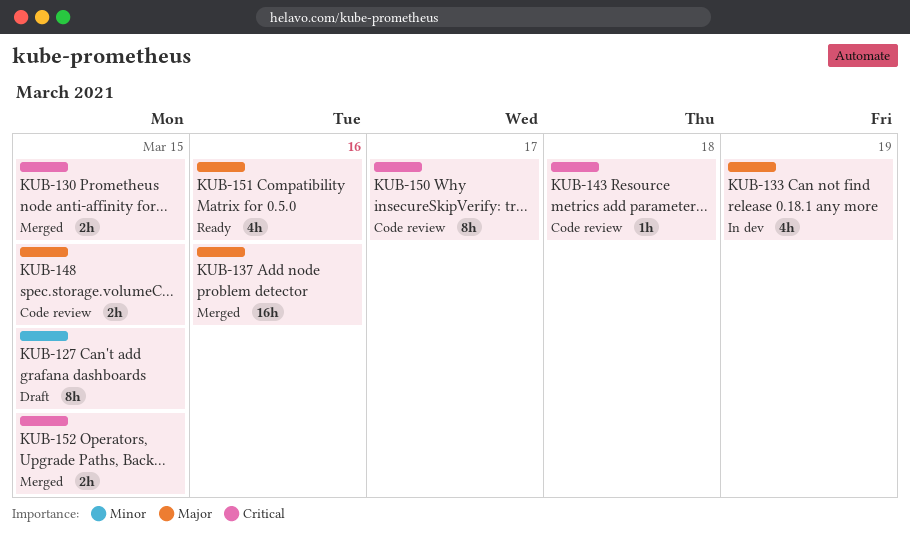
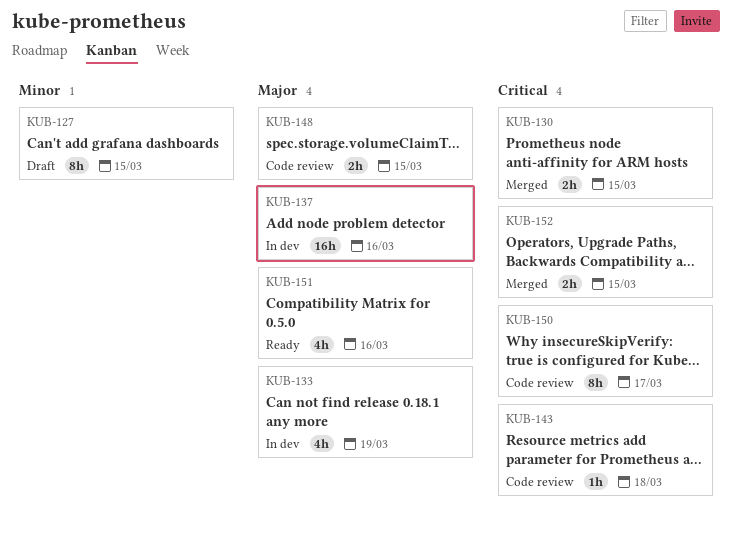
KUB-137, status: Merged -> In dev

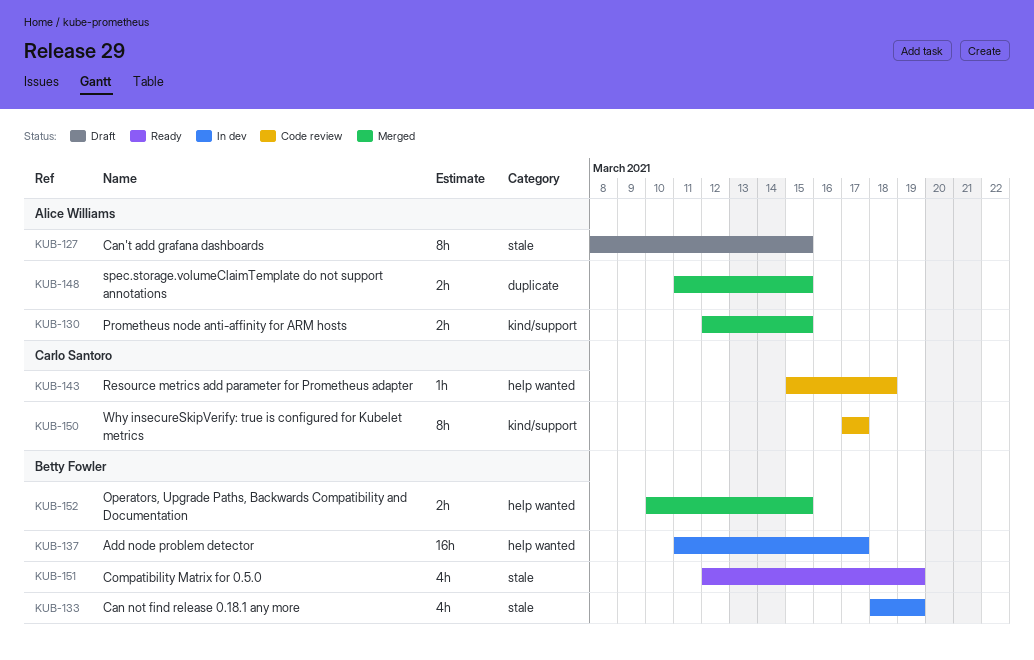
KUB-137, due: Mar 16 -> Mar 17
KUB-148, status: Code review -> Merged
KUB-151, due: Mar 16 -> Mar 19

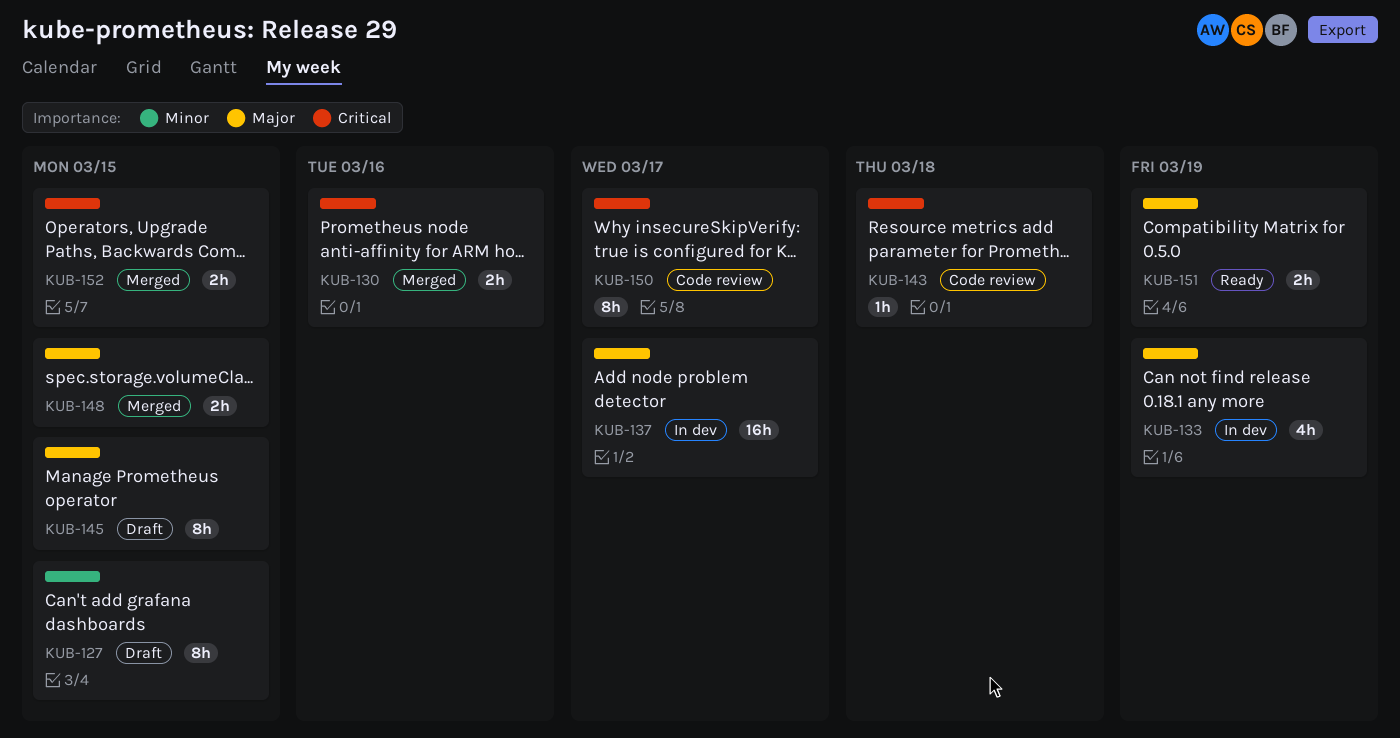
KUB-130, due: Mar 15 -> Mar 16
KUB-145: none -> present
KUB-151, estimate: 4h -> 2h

